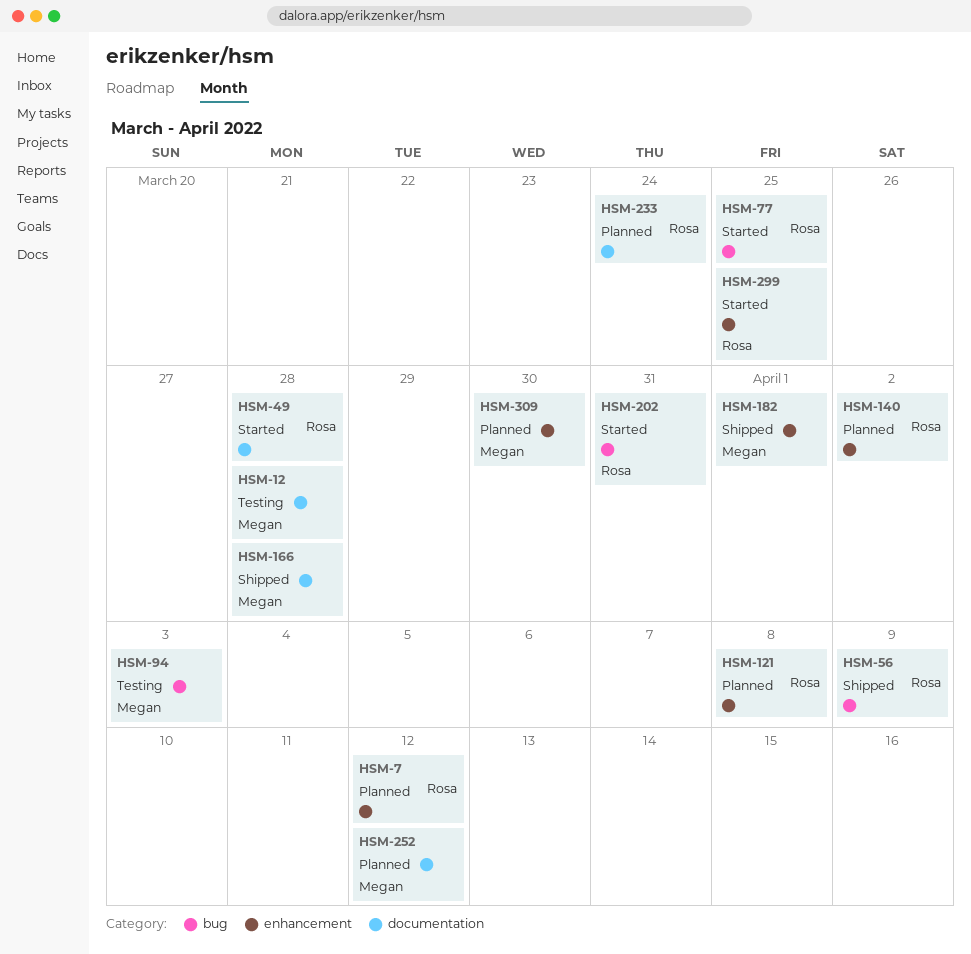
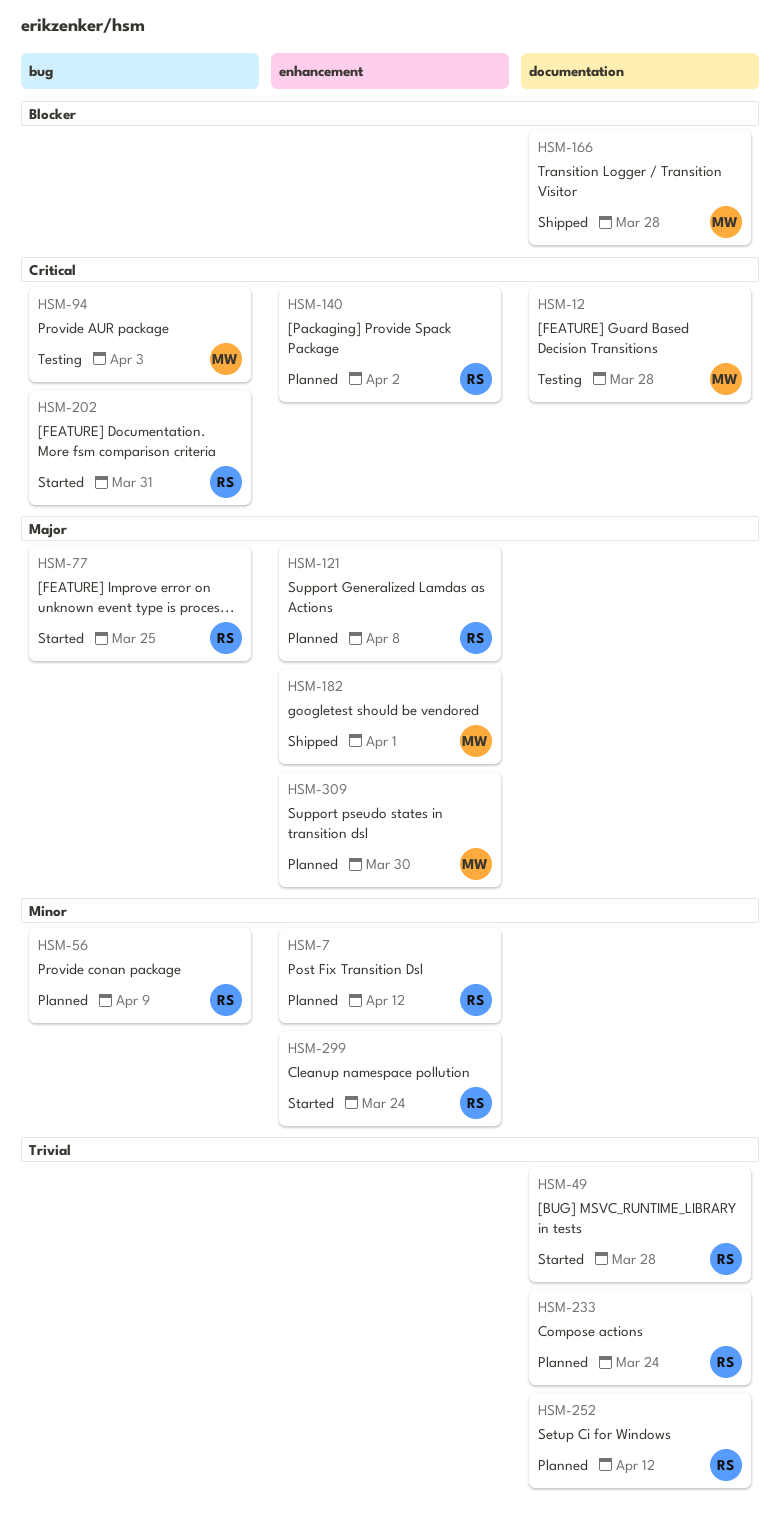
HSM-56, status: Shipped -> Planned
HSM-252, owner: Megan -> Rosa
HSM-299, due: Mar 25 -> Mar 24

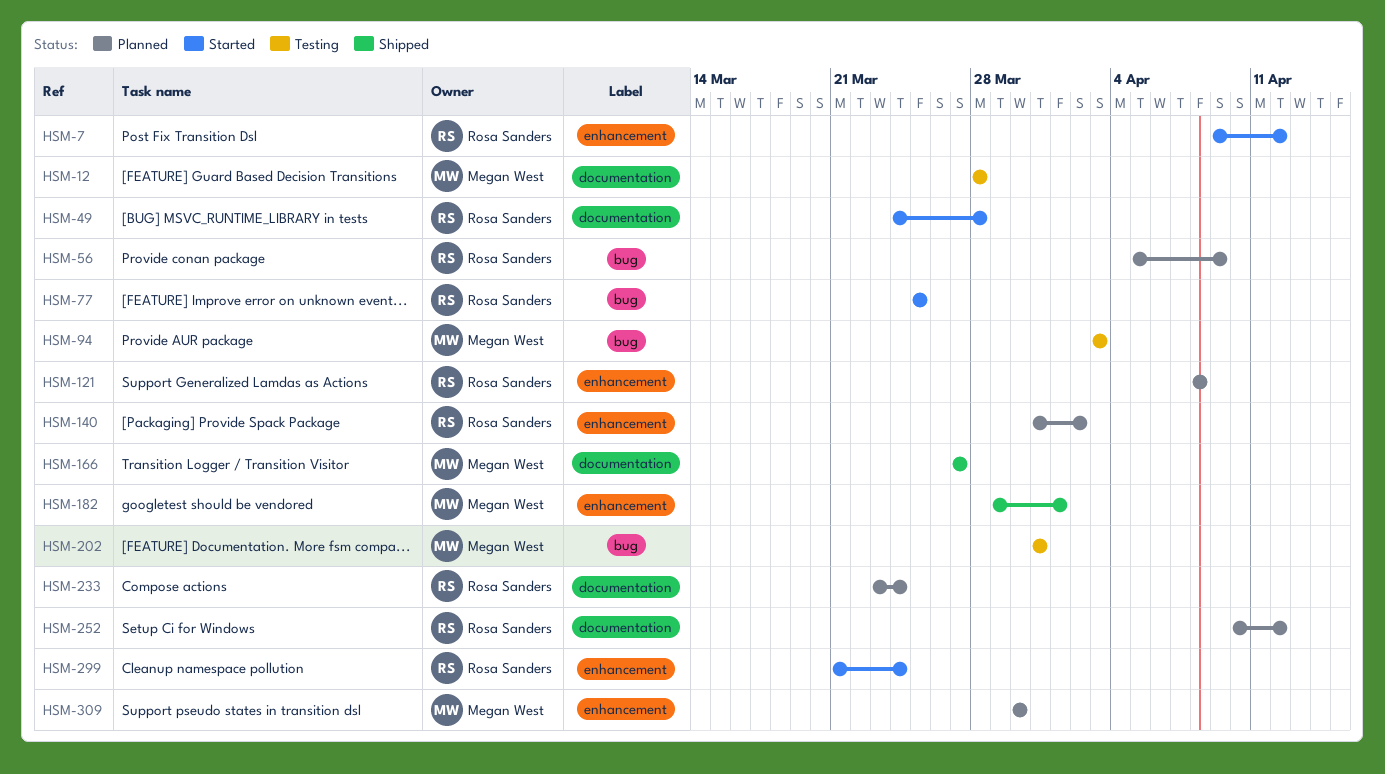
HSM-7, status: Planned -> Started
HSM-166, due: Mar 28 -> Mar 27
HSM-202, status: Started -> Testing
HSM-202, owner: Rosa Sanders -> Megan West

